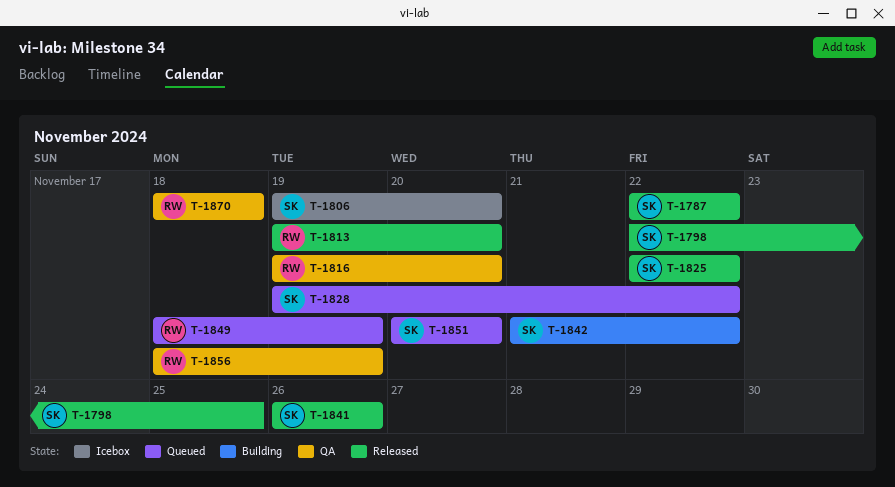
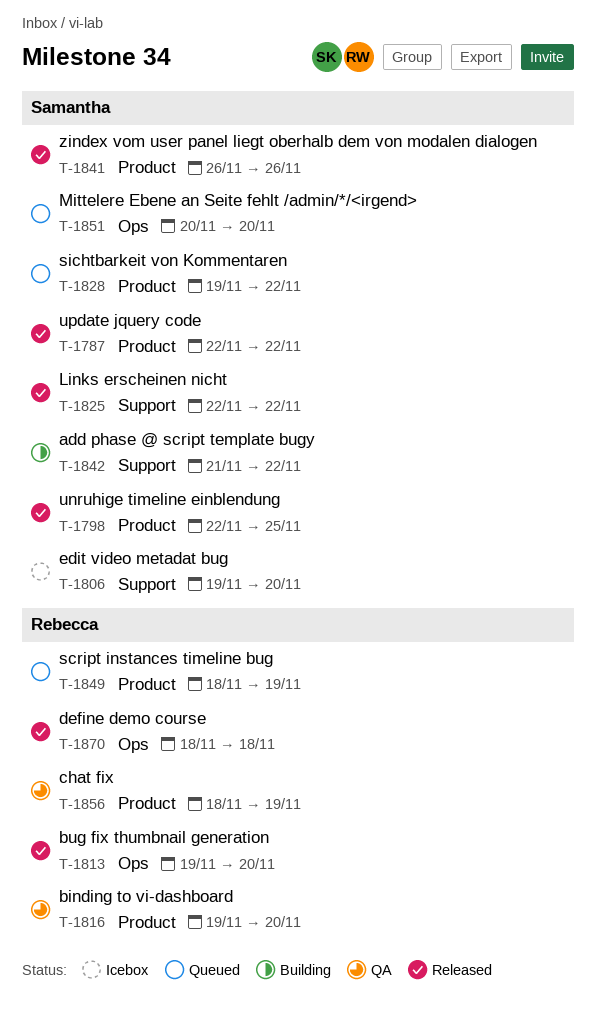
T-1870, status: QA -> Released

